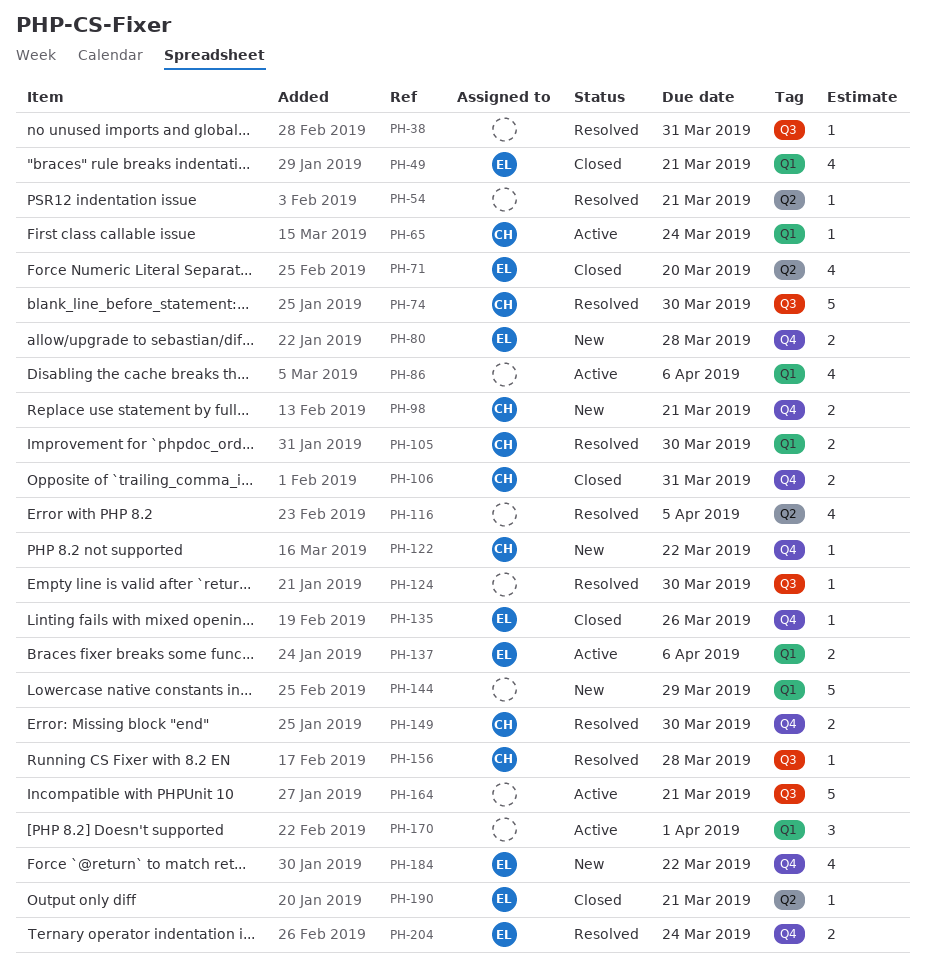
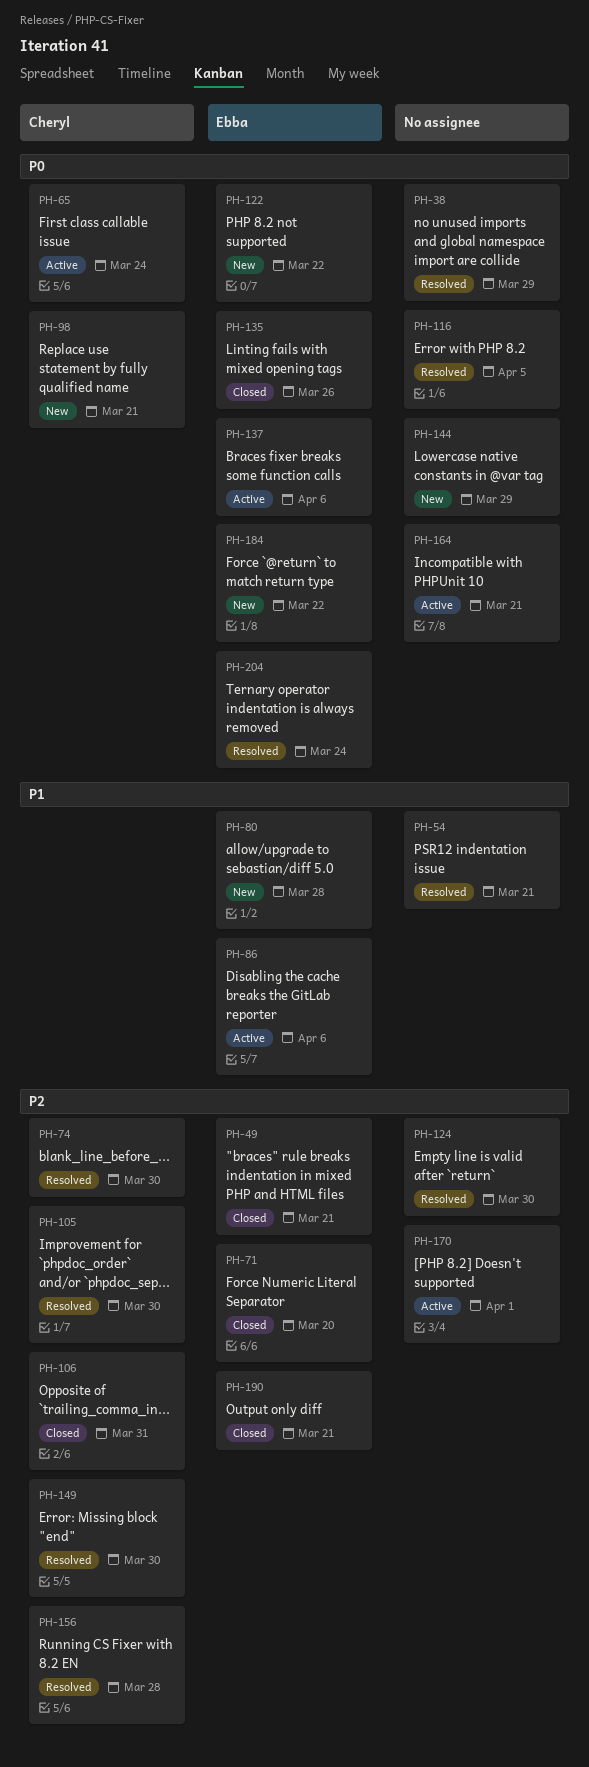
PH-38, due: Mar 31 -> Mar 29
PH-86, owner: none -> Ebba
PH-122, owner: Cheryl -> Ebba

